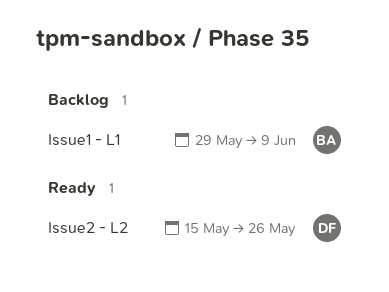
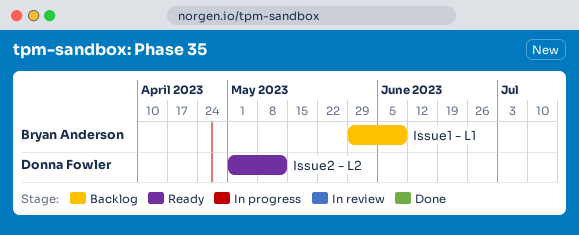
Issue2 - L2, start: May 15 -> May 1
Issue2 - L2, due: May 26 -> May 12

